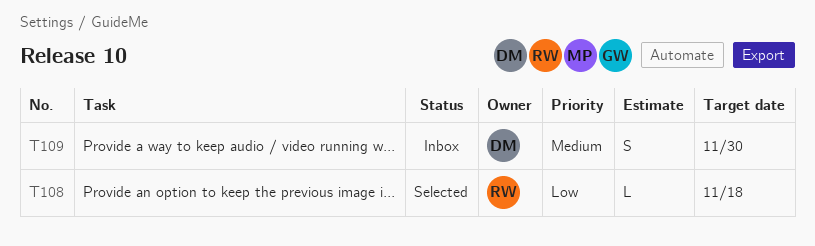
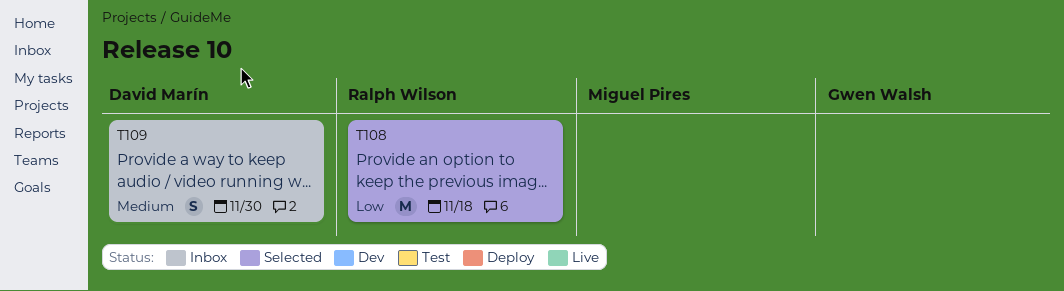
T108, estimate: L -> M

